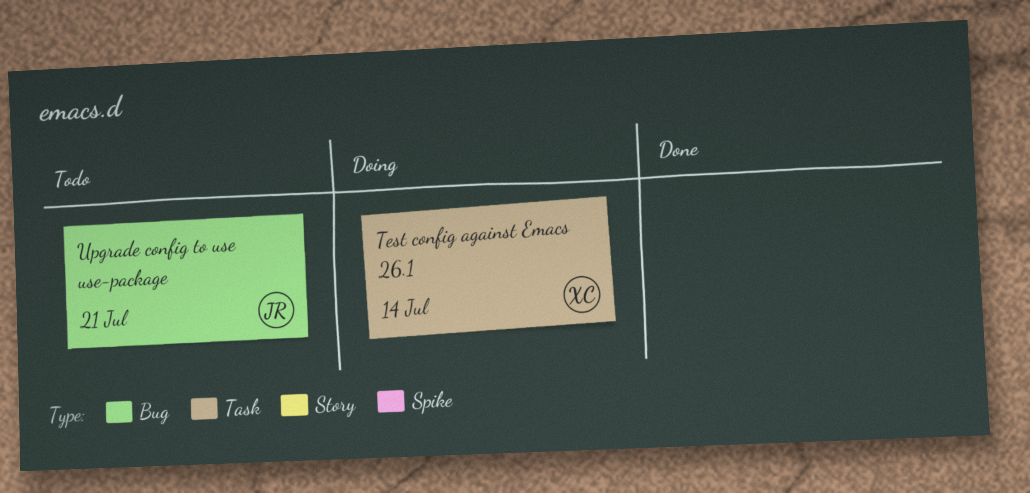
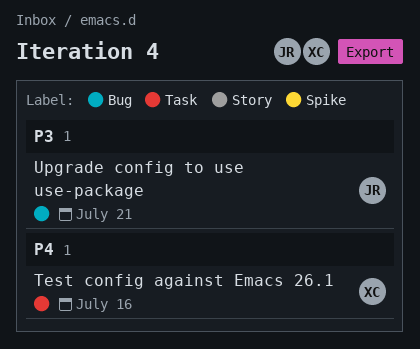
Test config against Emacs 26.1, due: Jul 14 -> Jul 16

